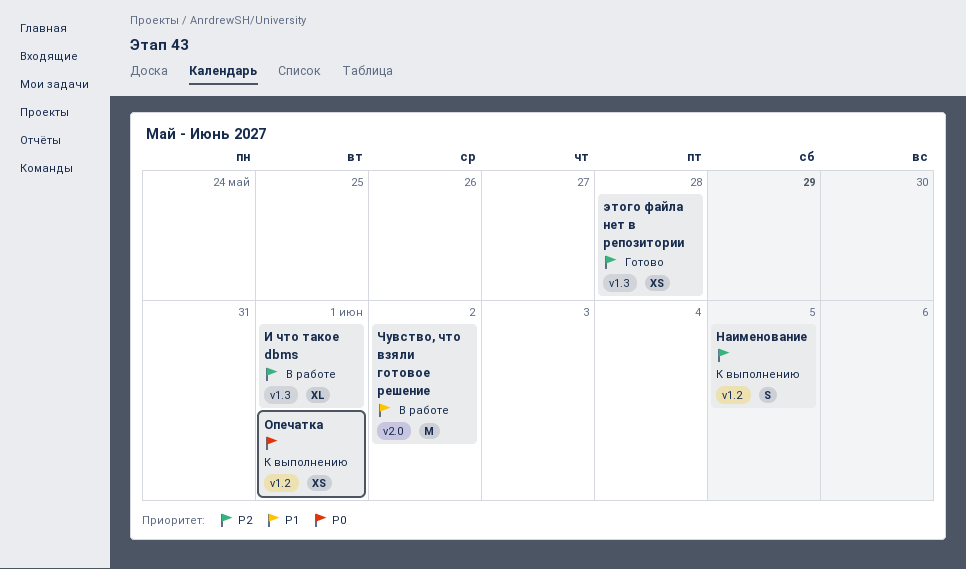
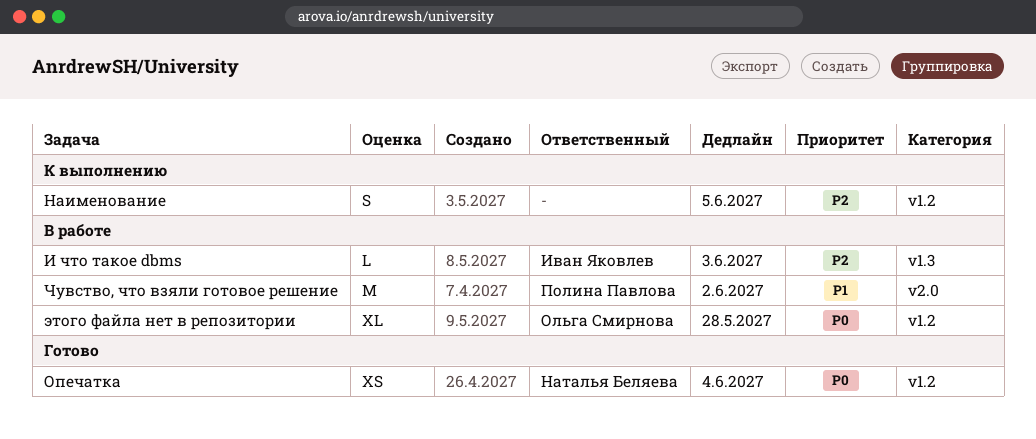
И что такое dbms, estimate: XL -> L
И что такое dbms, due: Jun 1 -> Jun 3
Опечатка, status: К выполнению -> Готово
Опечатка, due: Jun 1 -> Jun 4
этого файла нет в репозитории, status: Готово -> В работе
этого файла нет в репозитории, priority: P2 -> P0
этого файла нет в репозитории, label: v1.3 -> v1.2
этого файла нет в репозитории, estimate: XS -> XL

